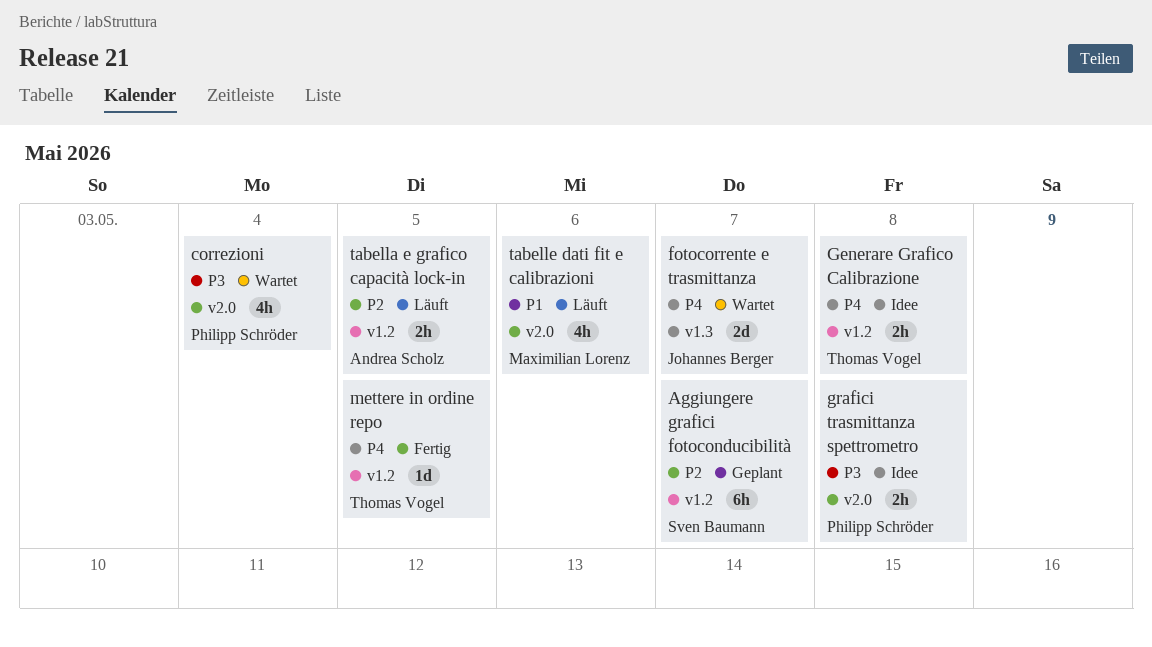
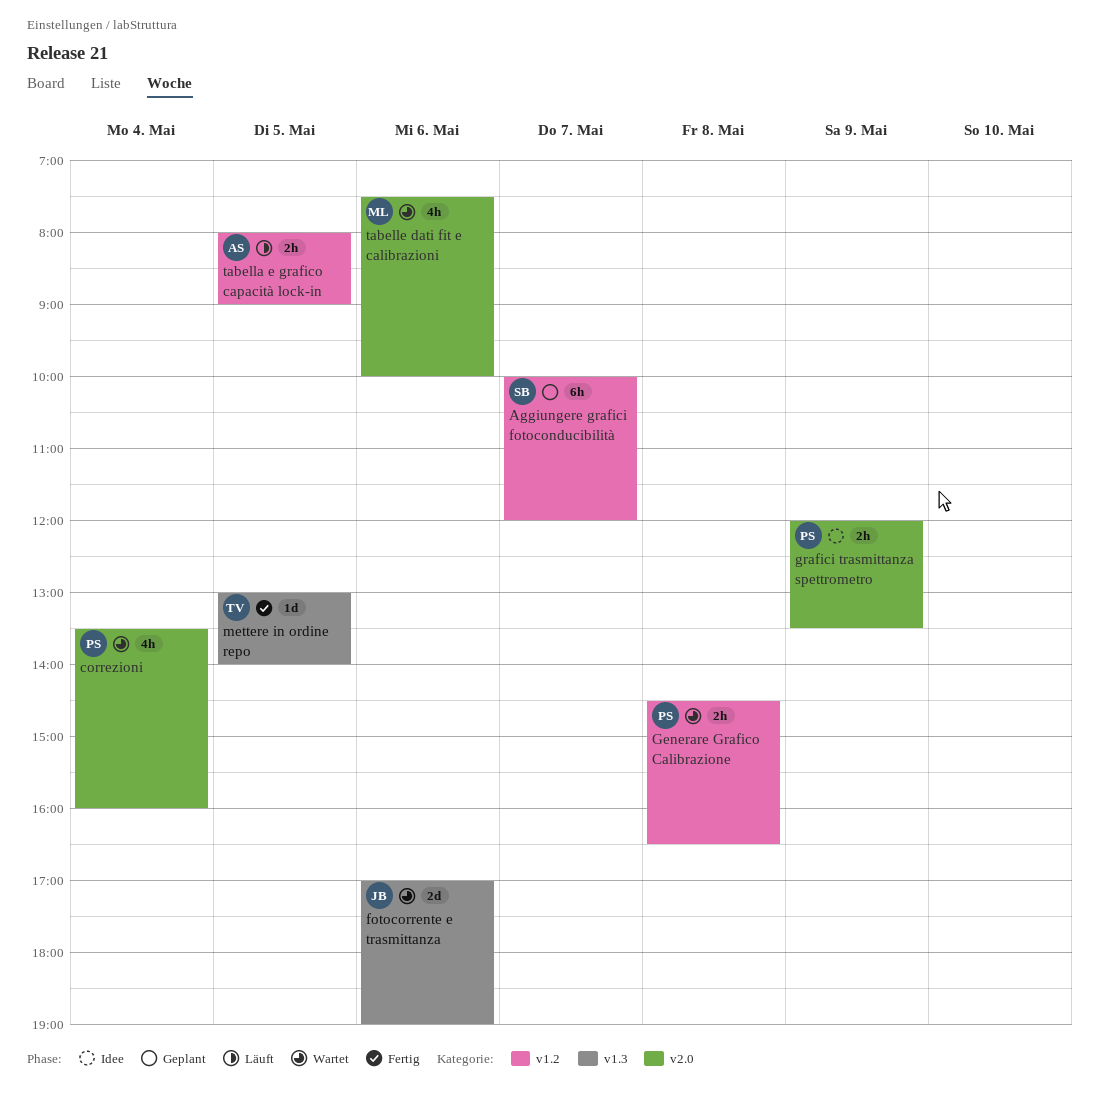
fotocorrente e trasmittanza, day: May 7 -> May 6
Generare Grafico Calibrazione, status: Idee -> Wartet
Generare Grafico Calibrazione, owner: Thomas Vogel -> Philipp Schröder
grafici trasmittanza spettrometro, day: May 8 -> May 9
mettere in ordine repo, label: v1.2 -> v1.3
tabelle dati fit e calibrazioni, status: Läuft -> Wartet

